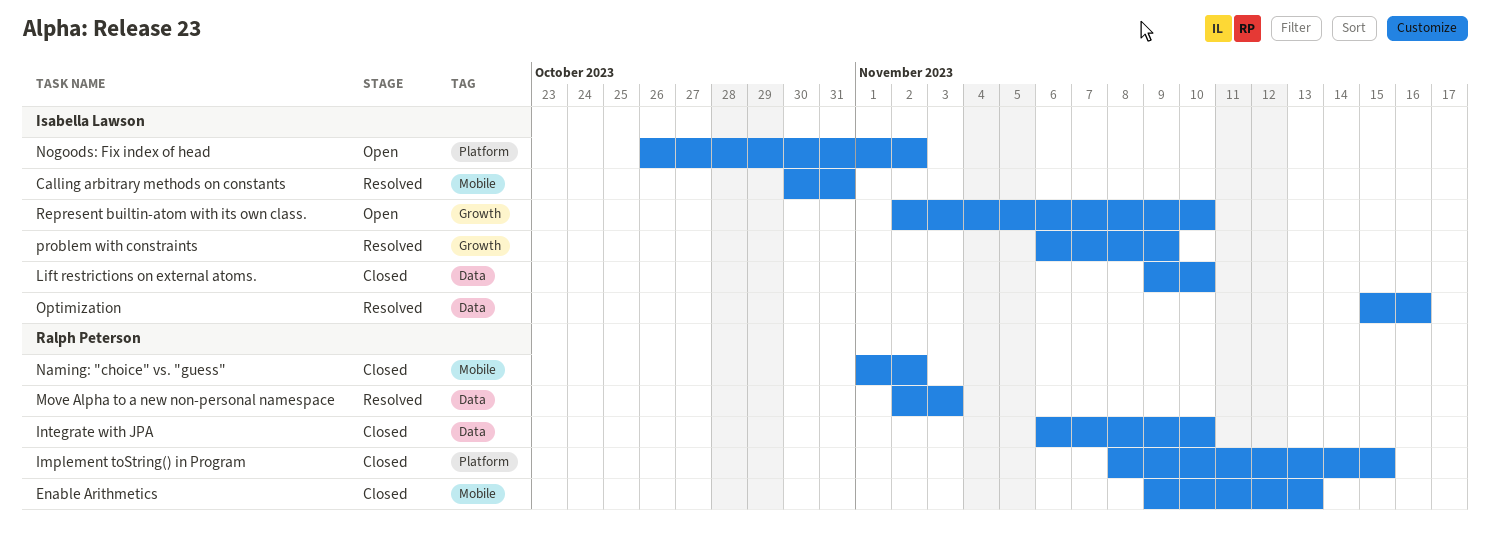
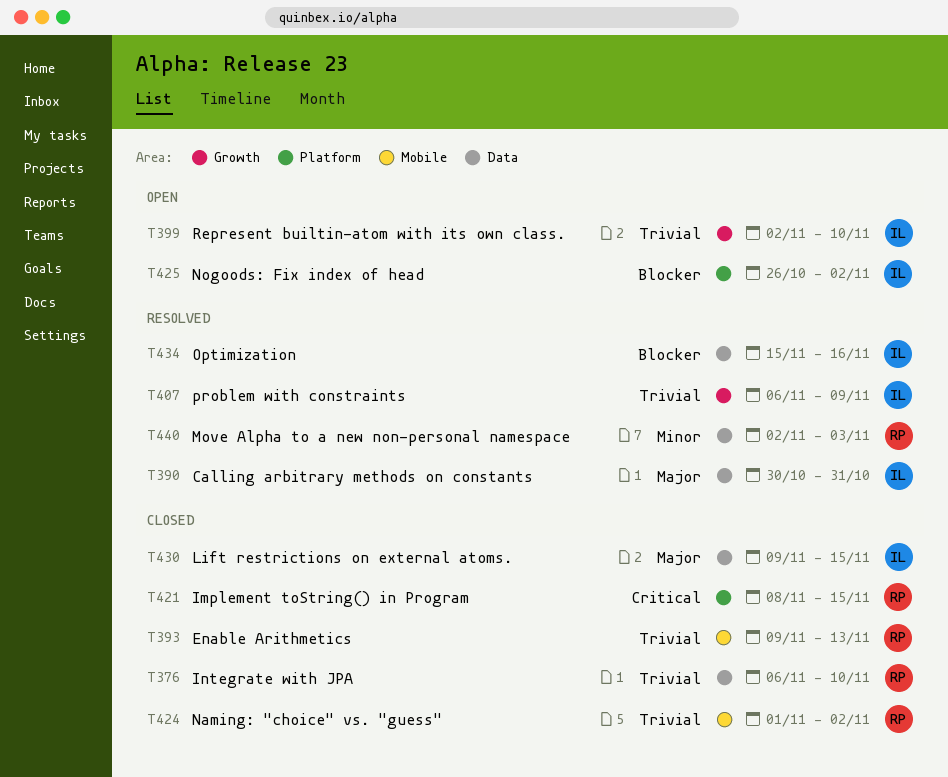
Calling arbitrary methods on constants, label: Mobile -> Data
Lift restrictions on external atoms., due: Nov 10 -> Nov 15

